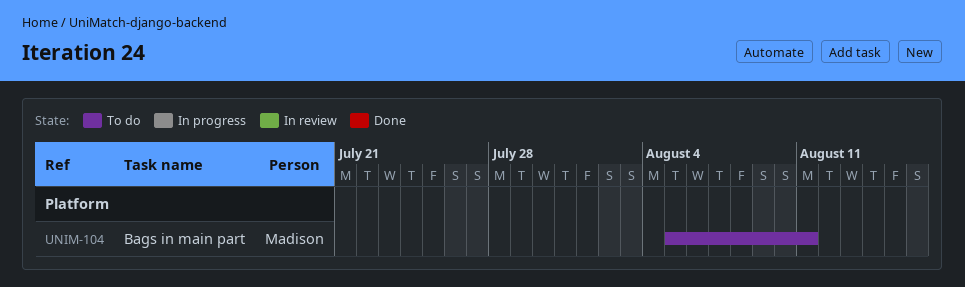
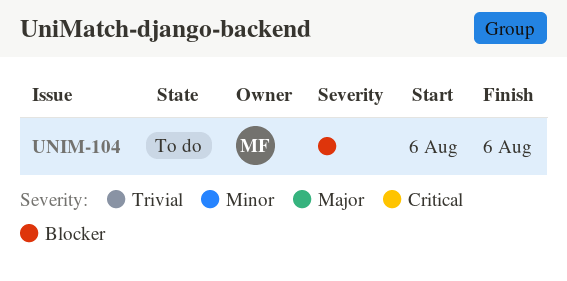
UNIM-104, start: Aug 5 -> Aug 6
UNIM-104, due: Aug 11 -> Aug 6

